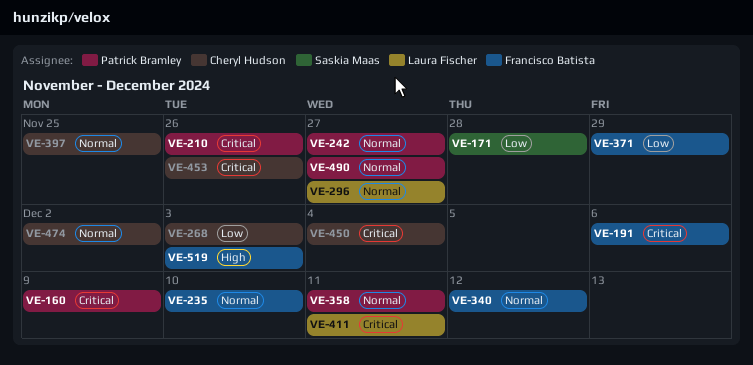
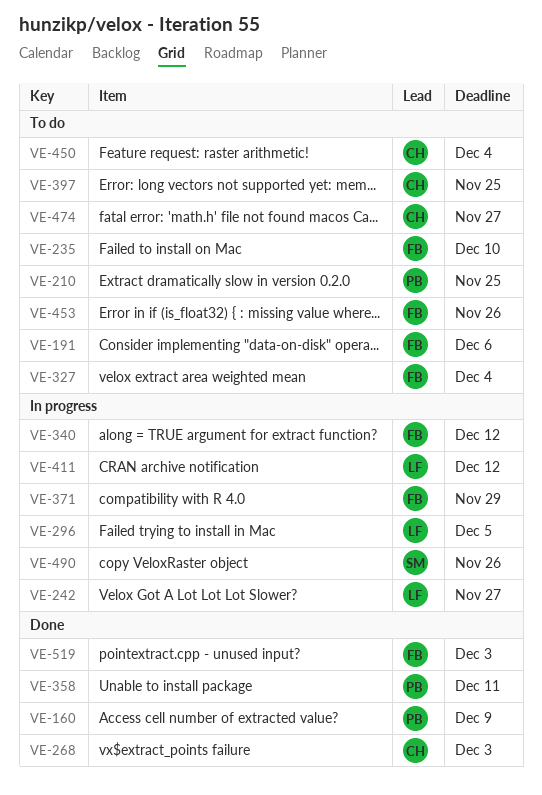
VE-171: present -> none
VE-210, due: Nov 26 -> Nov 25
VE-242, owner: Patrick Bramley -> Laura Fischer
VE-296, due: Nov 27 -> Dec 5
VE-327: none -> present
VE-411, due: Dec 11 -> Dec 12
VE-453, owner: Cheryl Hudson -> Francisco Batista
VE-474, due: Dec 2 -> Nov 27
VE-490, owner: Patrick Bramley -> Saskia Maas
VE-490, due: Nov 27 -> Nov 26

